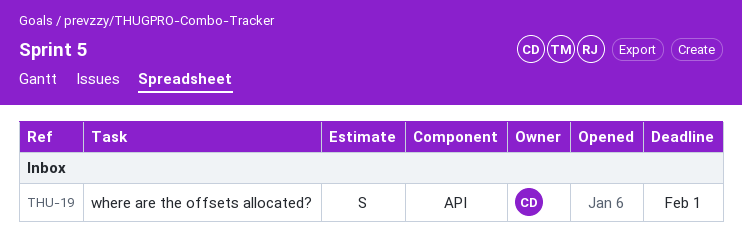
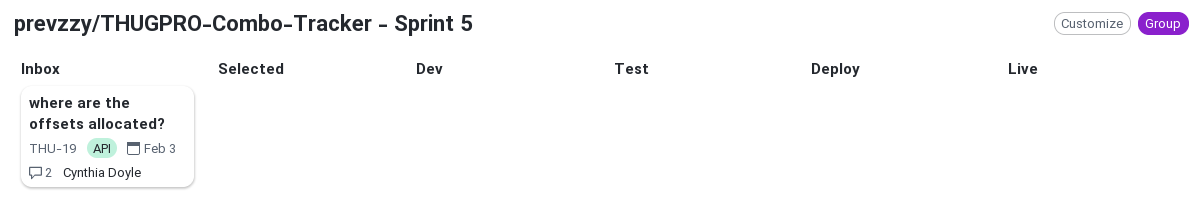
THU-19, due: Feb 1 -> Feb 3

